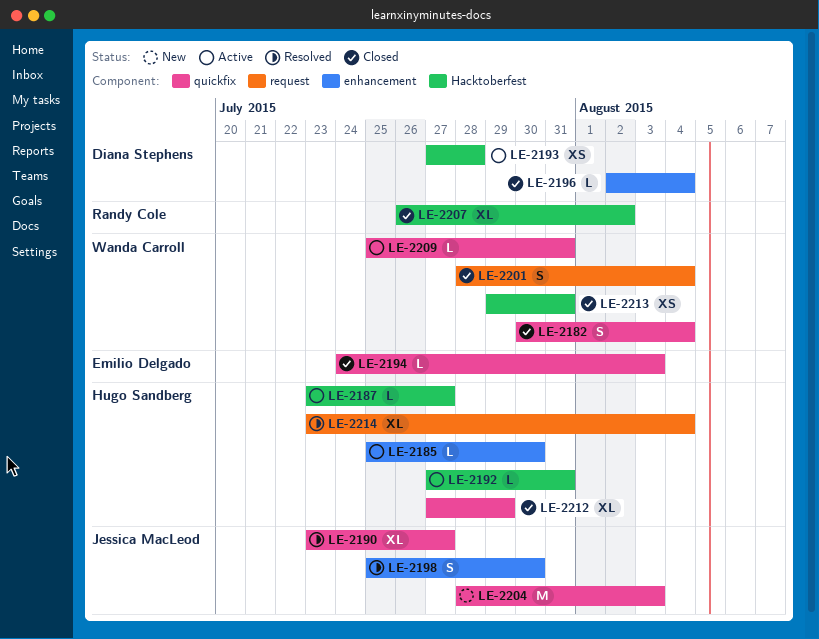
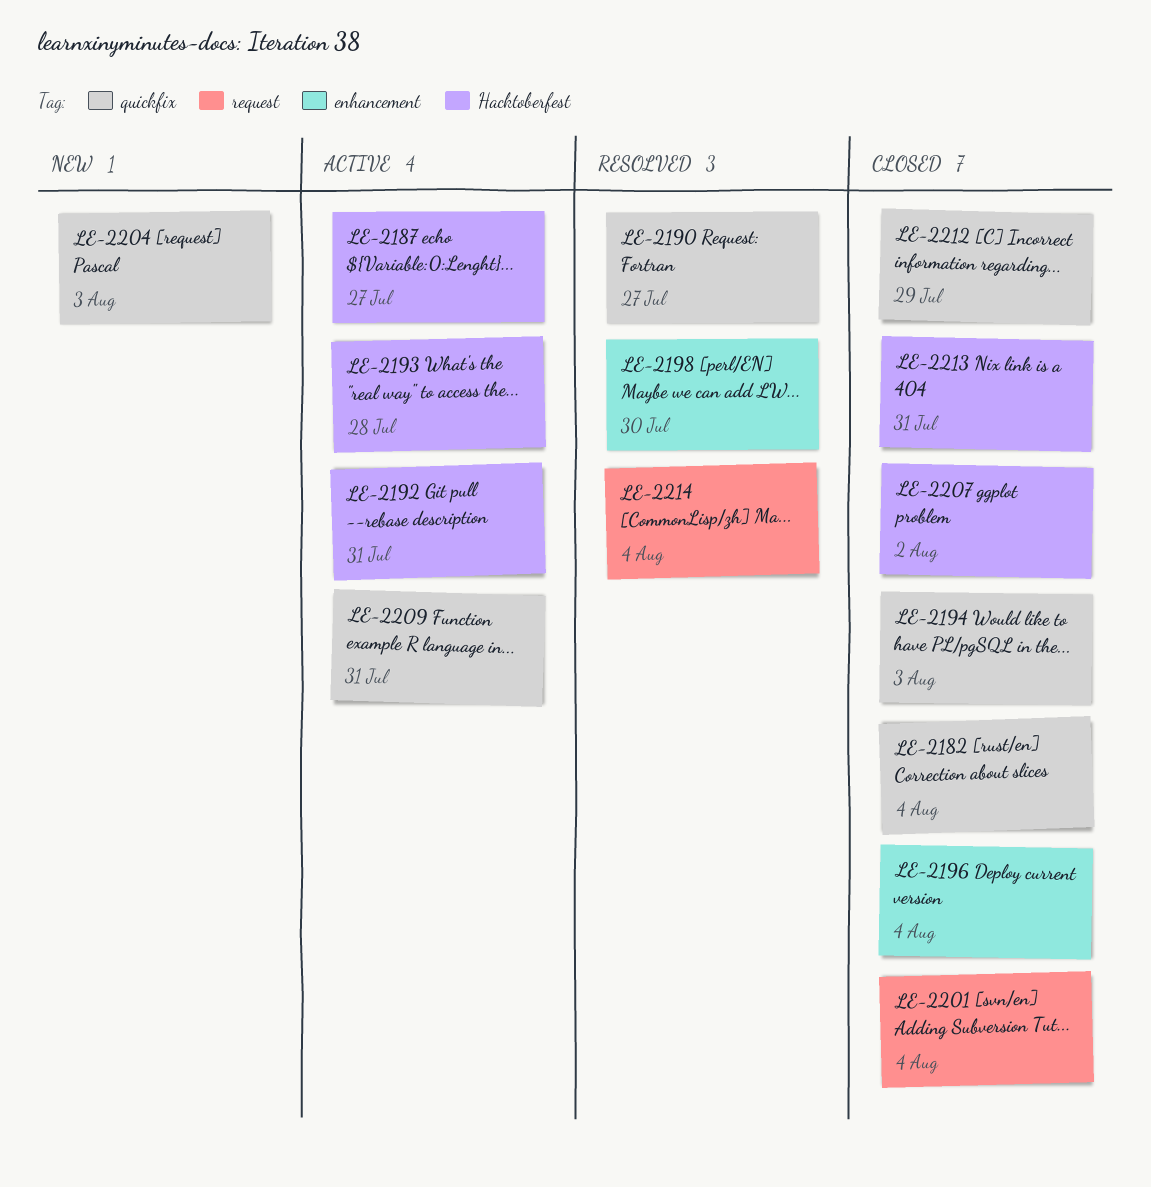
LE-2185: present -> none

